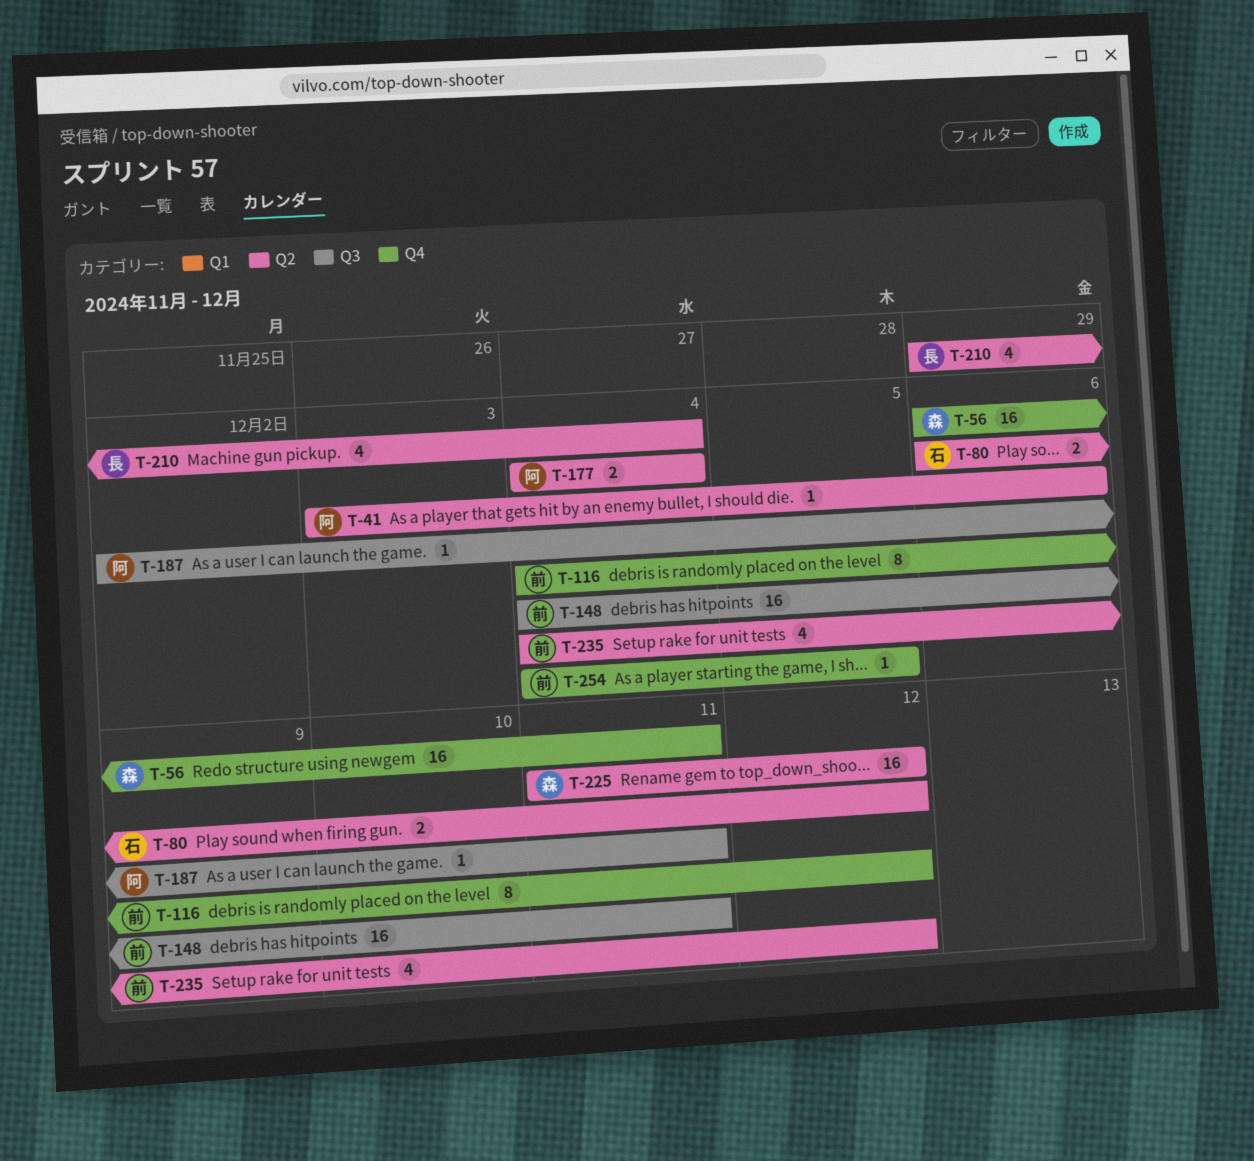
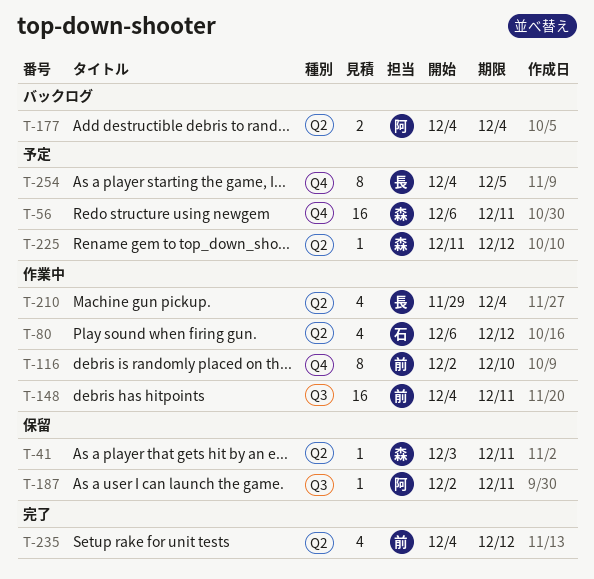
T-41, owner: 阿 -> 森
T-41, due: Dec 6 -> Dec 11
T-80, estimate: 2 -> 4
T-116, start: Dec 4 -> Dec 2
T-116, due: Dec 12 -> Dec 10
T-225, estimate: 16 -> 1
T-254, owner: 前 -> 長
T-254, estimate: 1 -> 8

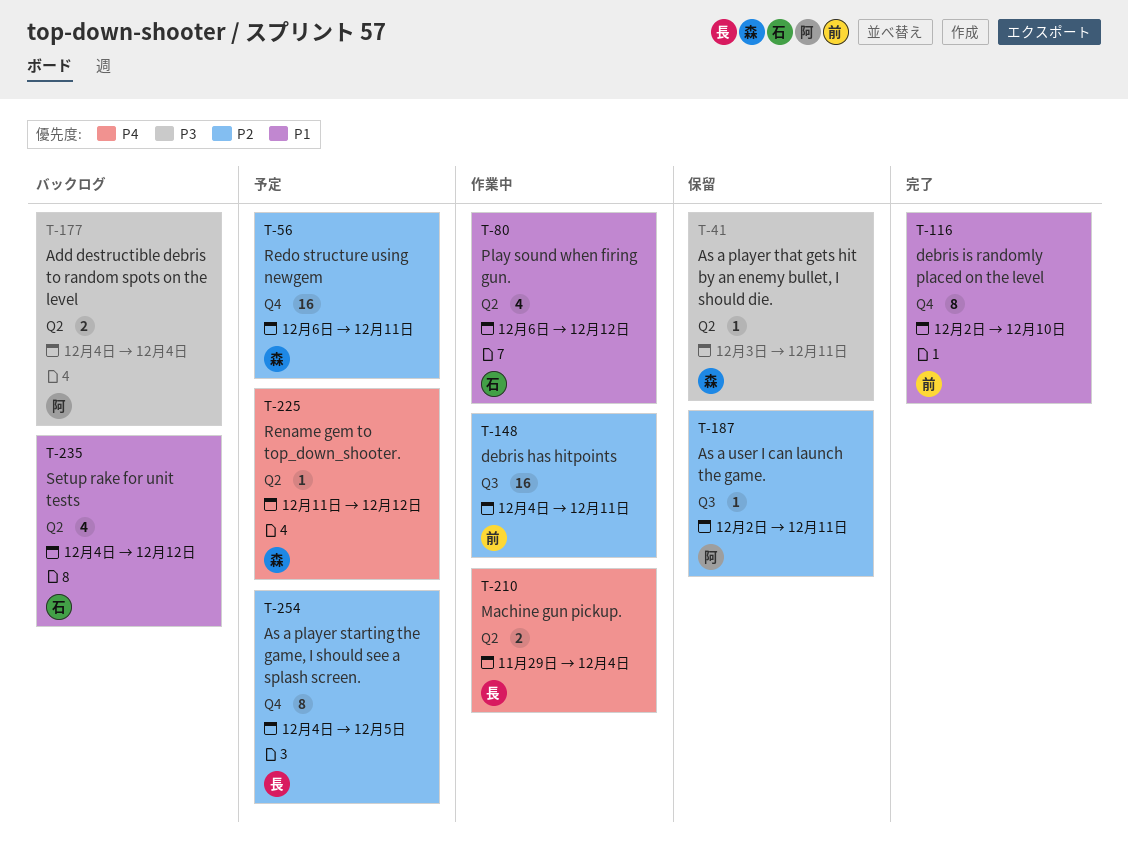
T-116, status: 作業中 -> 完了
T-210, estimate: 4 -> 2
T-235, status: 完了 -> バックログ
T-235, owner: 前 -> 石

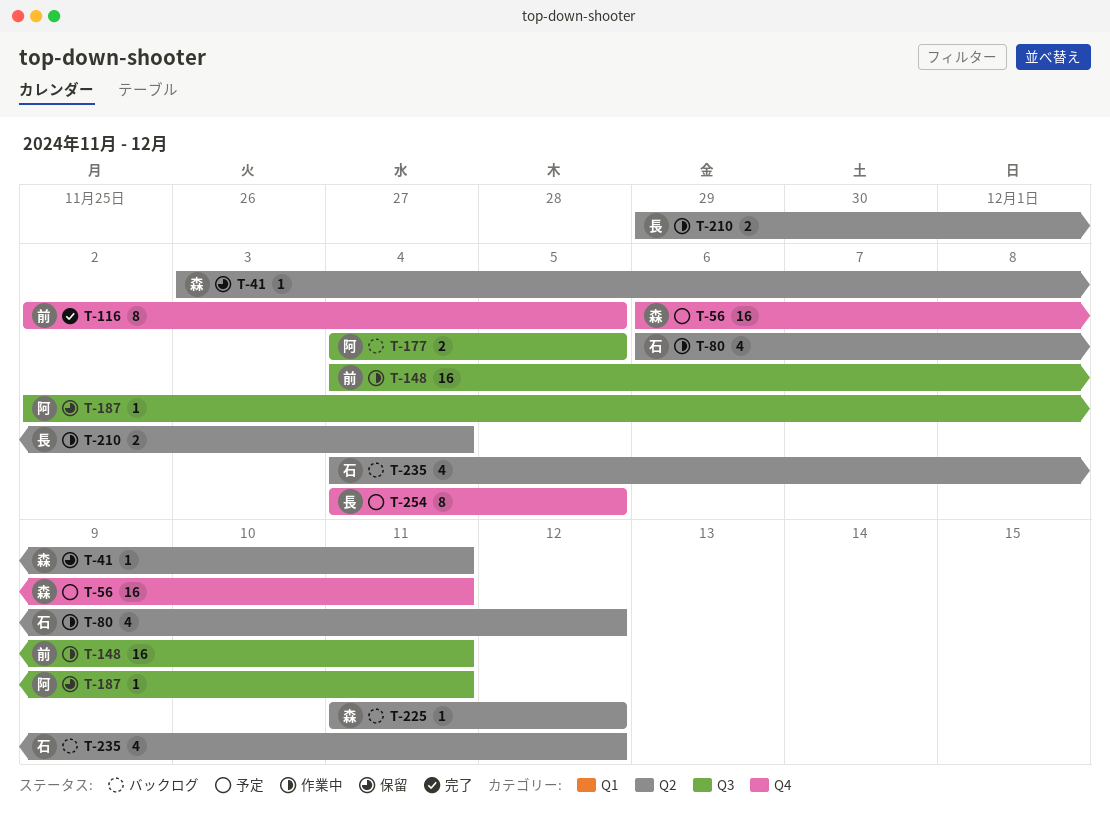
T-116, due: Dec 10 -> Dec 5
T-177, label: Q2 -> Q3
T-177, due: Dec 4 -> Dec 5
T-225, status: 予定 -> バックログ

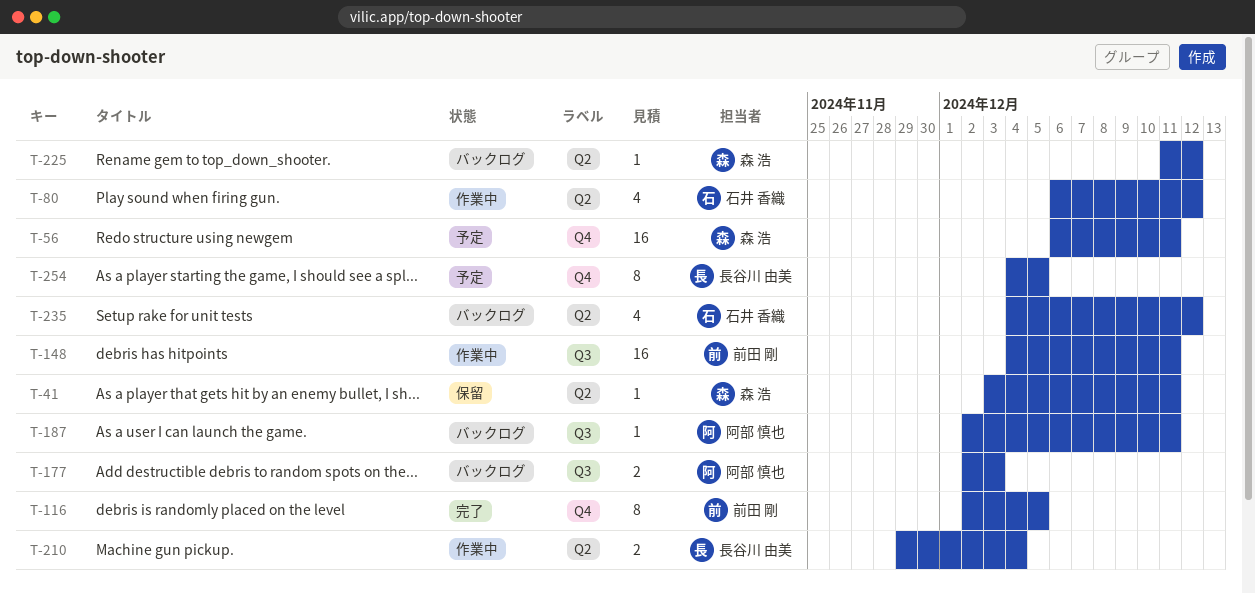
T-177, start: Dec 4 -> Dec 2
T-177, due: Dec 5 -> Dec 3
T-187, status: 保留 -> バックログ

